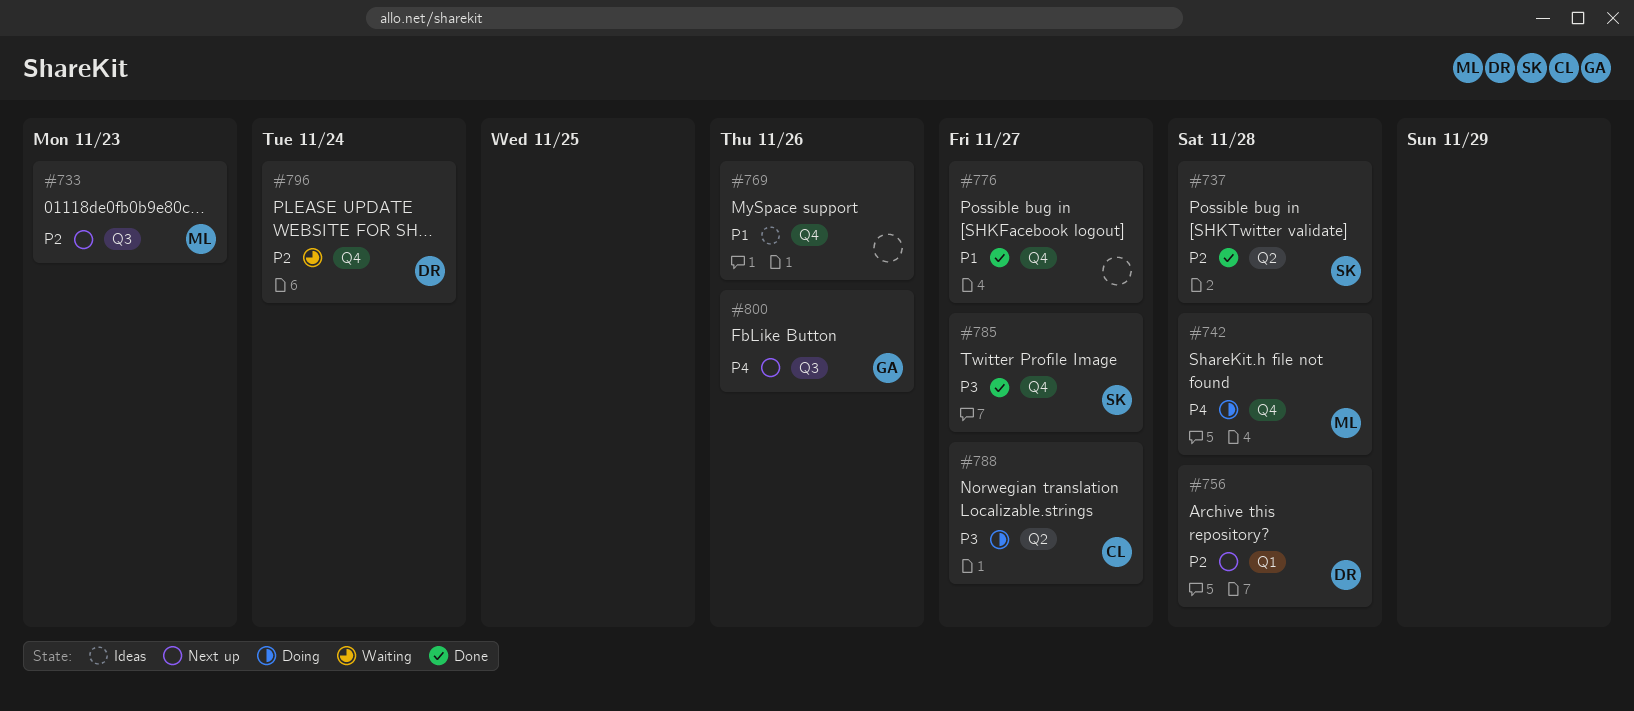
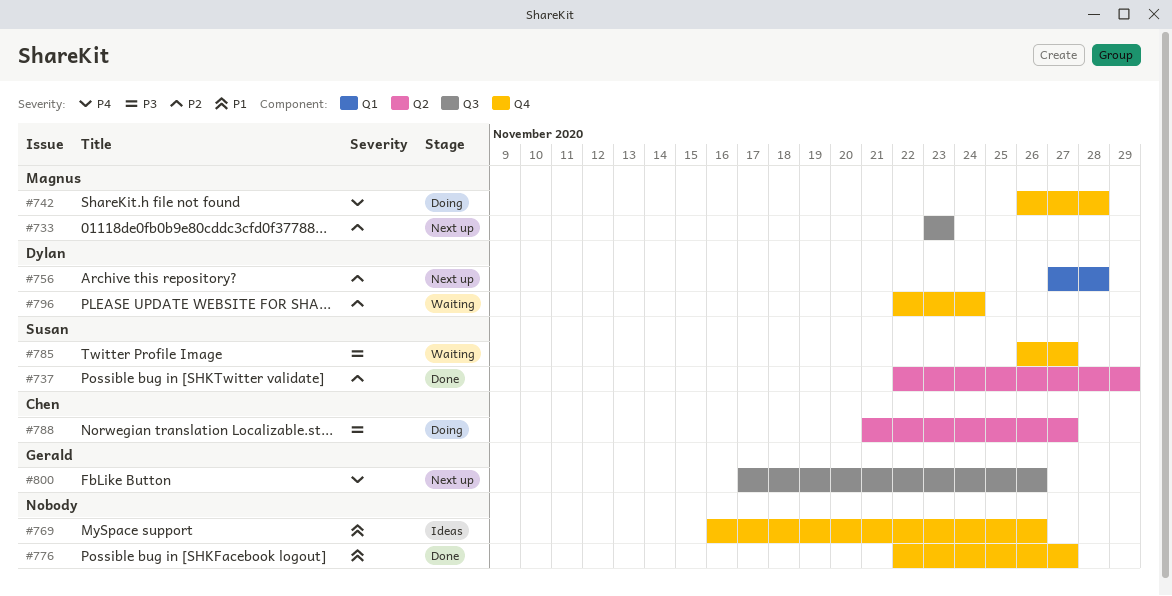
#737, due: Nov 28 -> Nov 29
#785, status: Done -> Waiting

